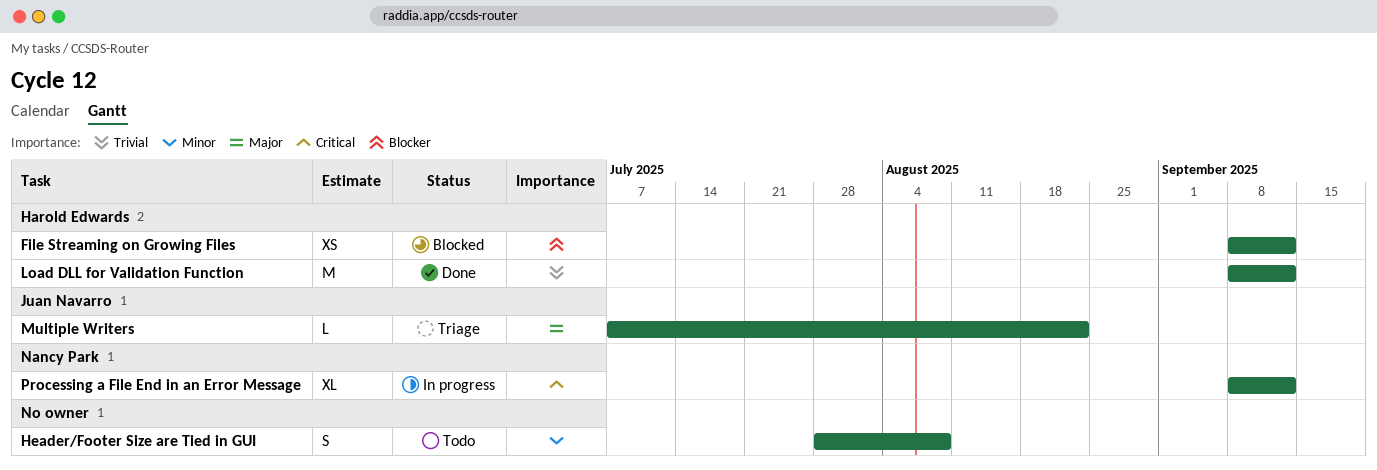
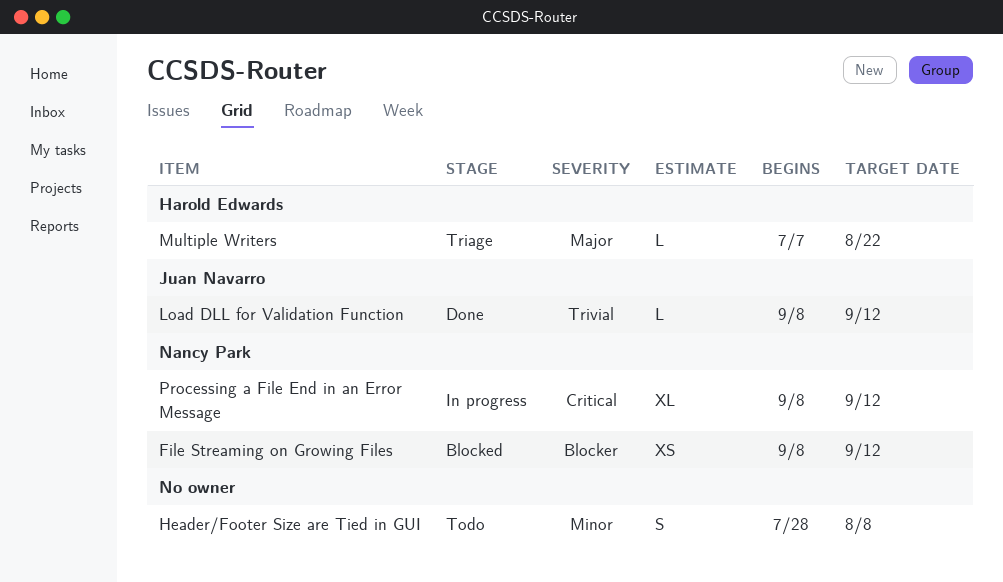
File Streaming on Growing Files, owner: Harold Edwards -> Nancy Park
Load DLL for Validation Function, owner: Harold Edwards -> Juan Navarro
Load DLL for Validation Function, estimate: M -> L
Multiple Writers, owner: Juan Navarro -> Harold Edwards

